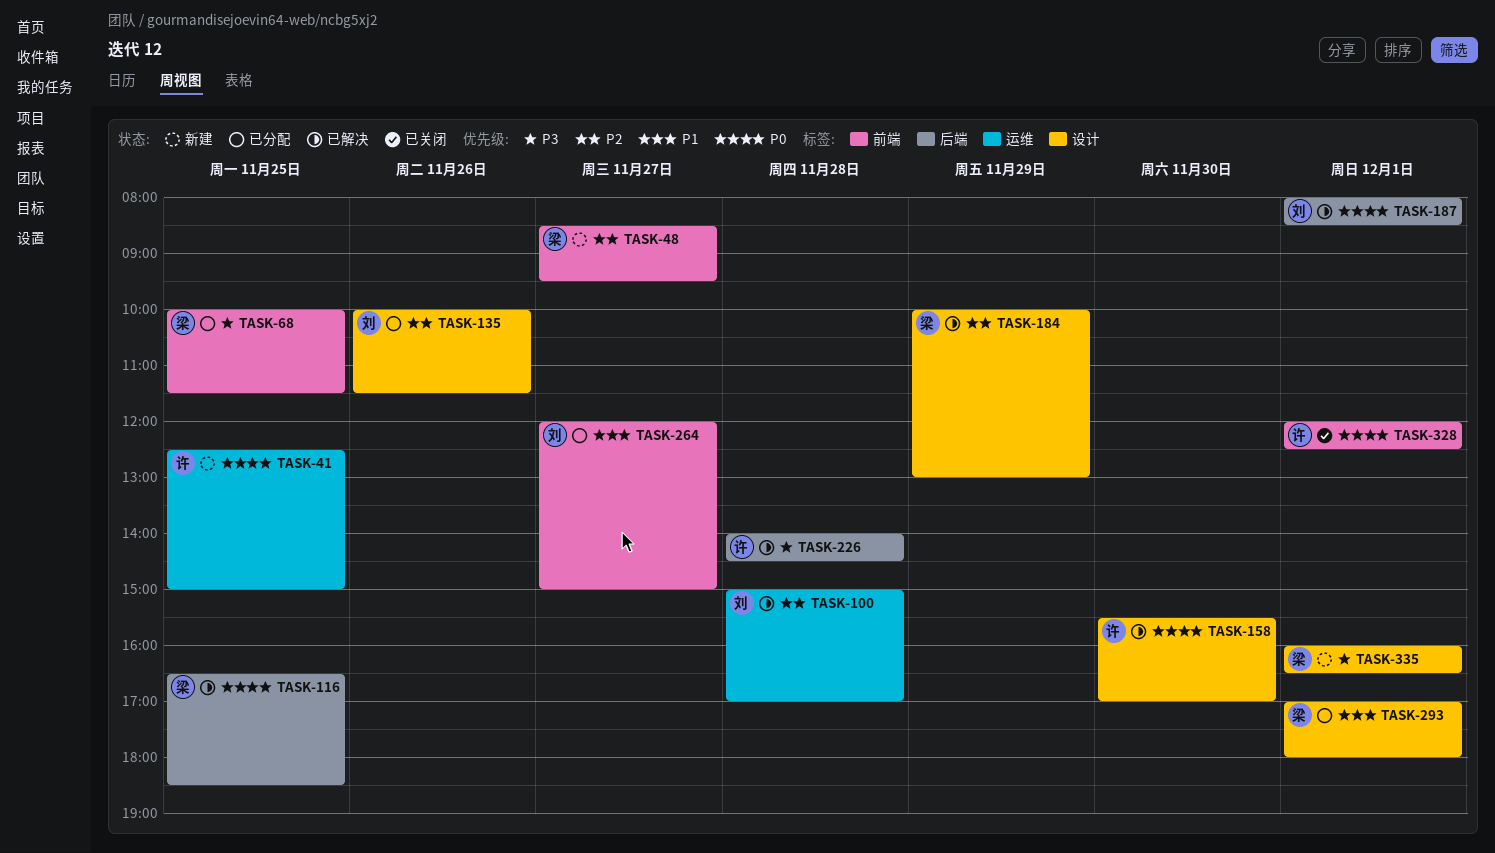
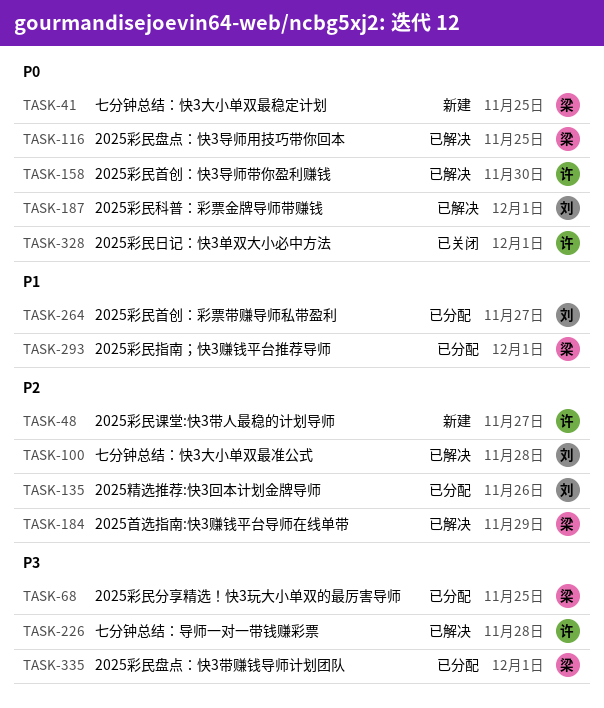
TASK-41, owner: 许 -> 梁
TASK-48, owner: 梁 -> 许
TASK-335, status: 新建 -> 已分配

